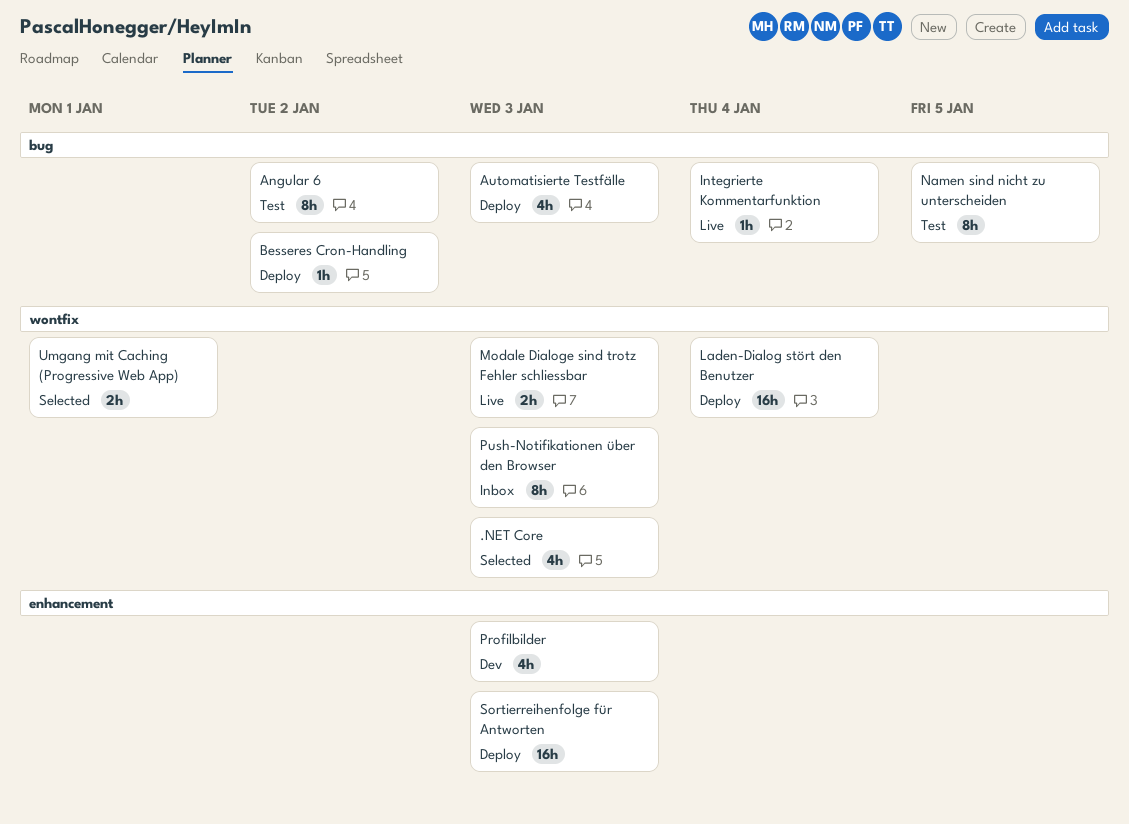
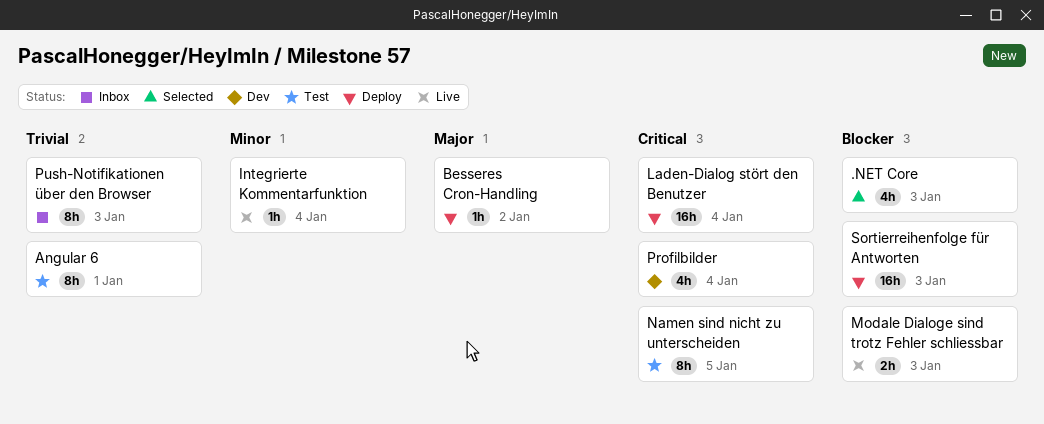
Angular 6, due: Jan 2 -> Jan 1
Automatisierte Testfälle: present -> none
Profilbilder, due: Jan 3 -> Jan 4
Umgang mit Caching (Progressive Web App): present -> none

